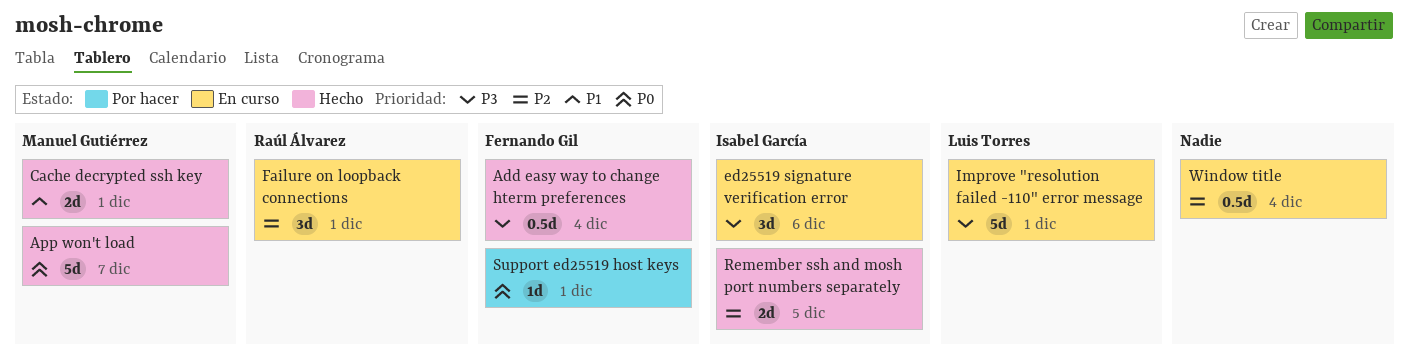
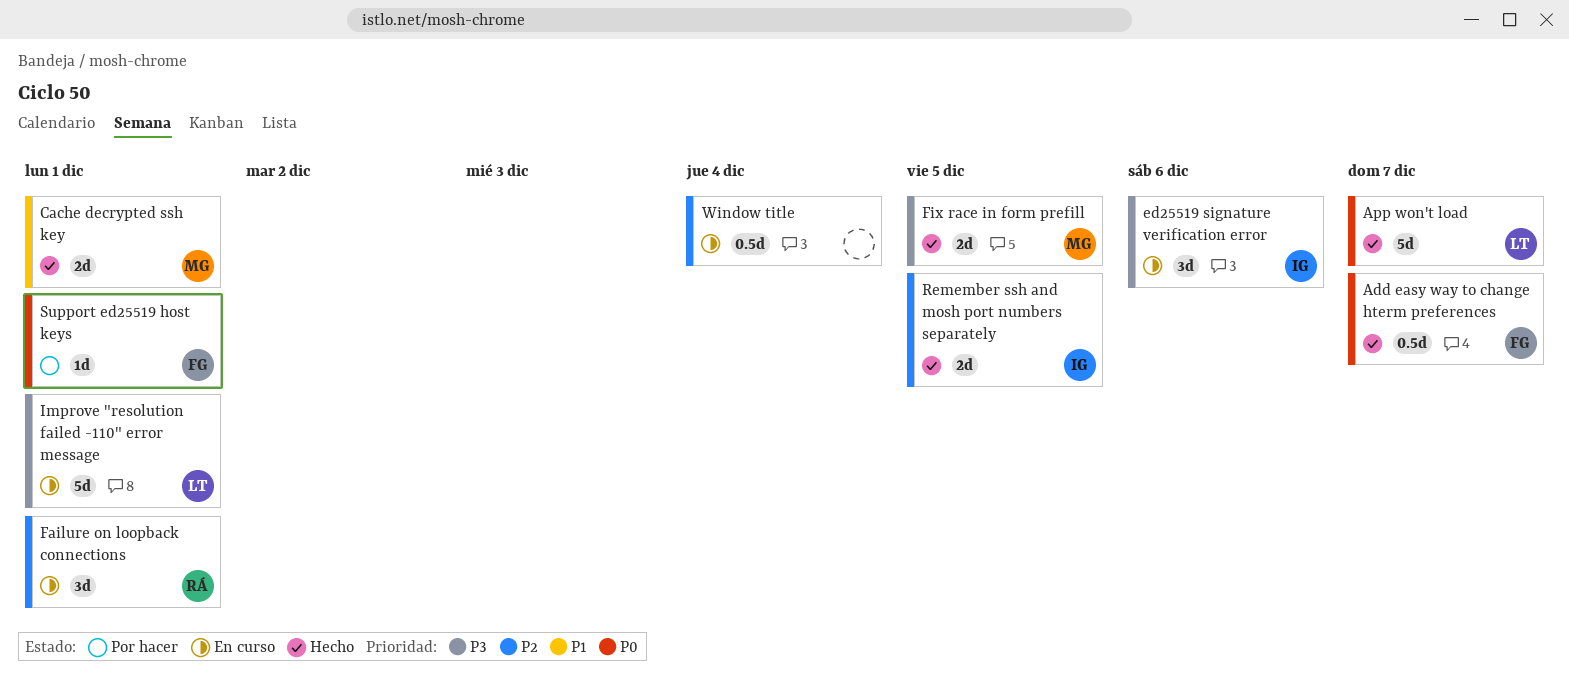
Add easy way to change hterm preferences, priority: P3 -> P0
Add easy way to change hterm preferences, due: Dec 4 -> Dec 7
App won't load, owner: Manuel Gutiérrez -> Luis Torres
Fix race in form prefill: none -> present

